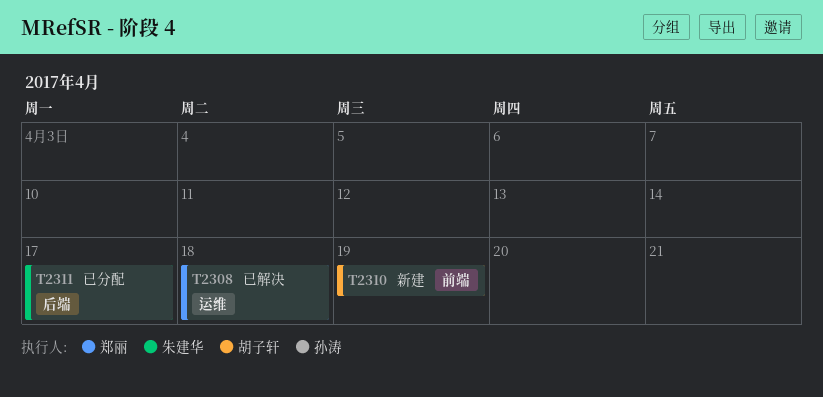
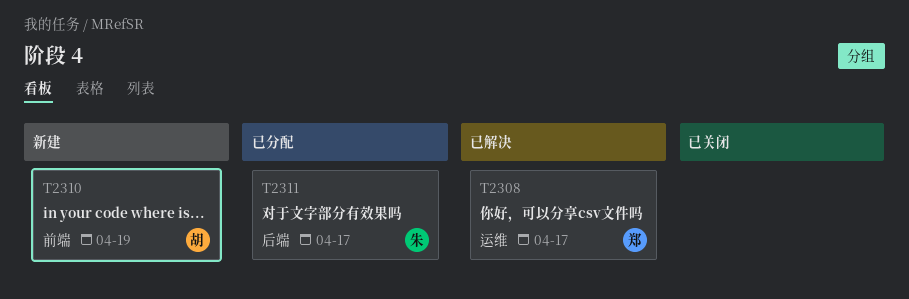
T2308, due: Apr 18 -> Apr 17

